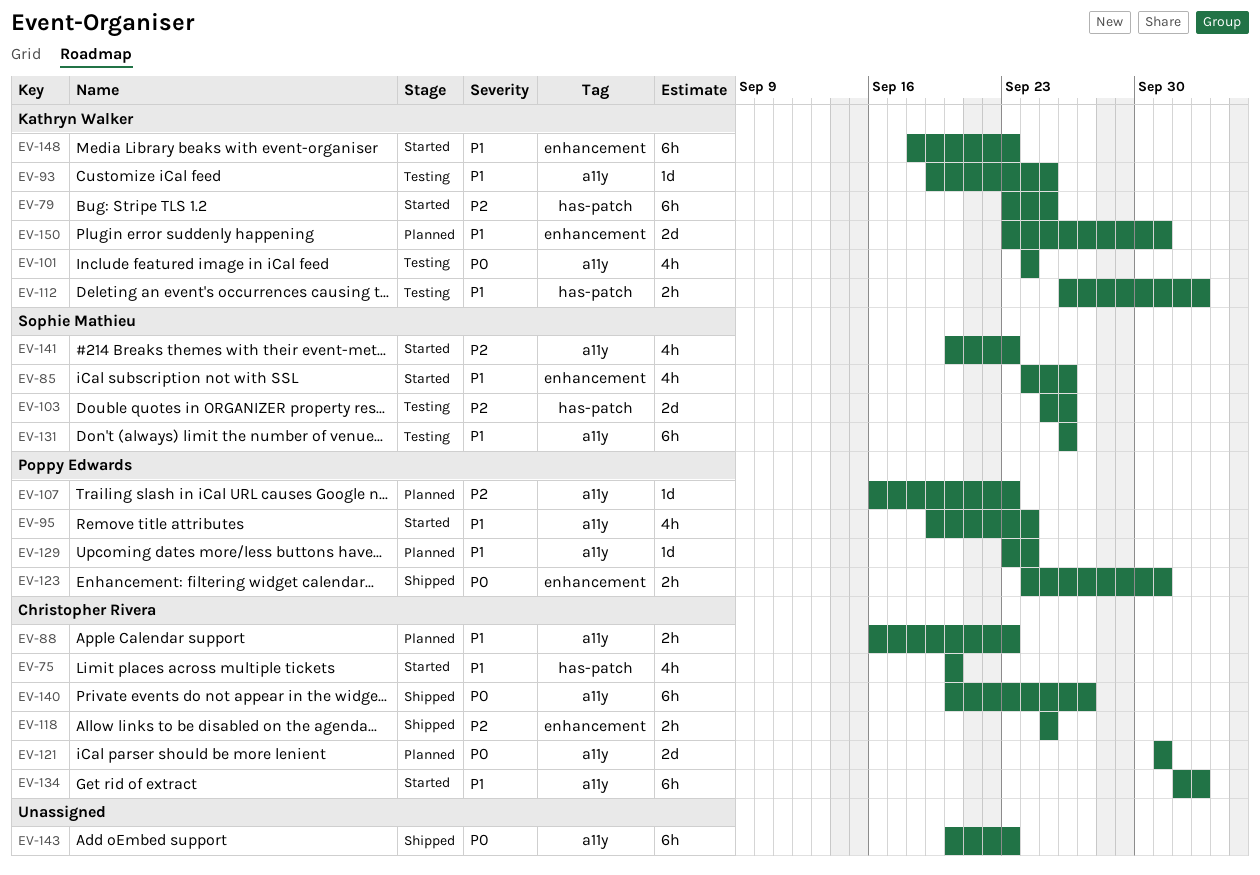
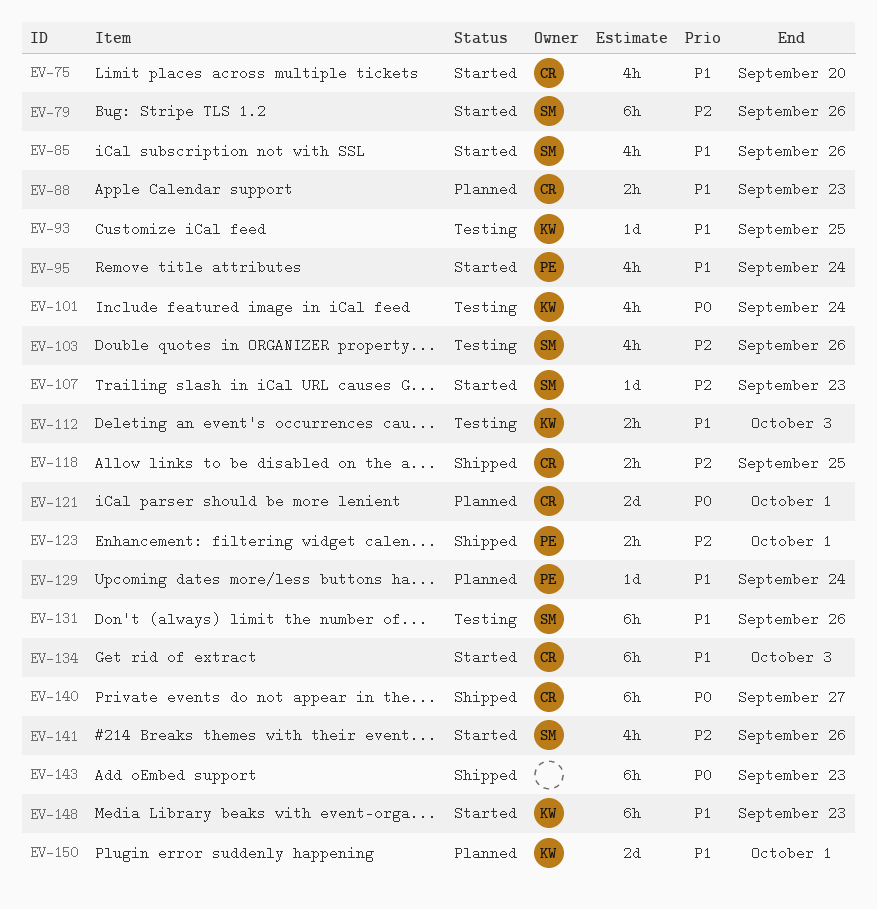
EV-79, owner: Kathryn Walker -> Sophie Mathieu
EV-79, due: Sep 25 -> Sep 26
EV-103, estimate: 2d -> 4h
EV-107, status: Planned -> Started
EV-107, owner: Poppy Edwards -> Sophie Mathieu
EV-123, priority: P0 -> P2
EV-141, due: Sep 23 -> Sep 26

